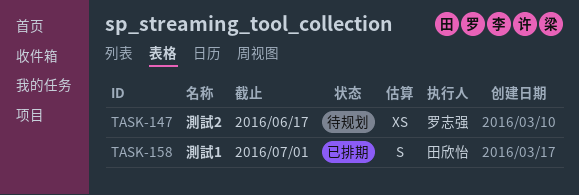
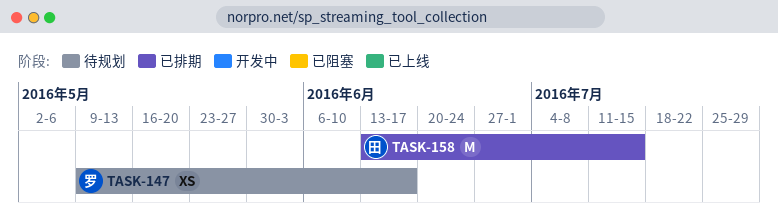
TASK-158, estimate: S -> M
TASK-158, due: Jul 1 -> Jul 15

